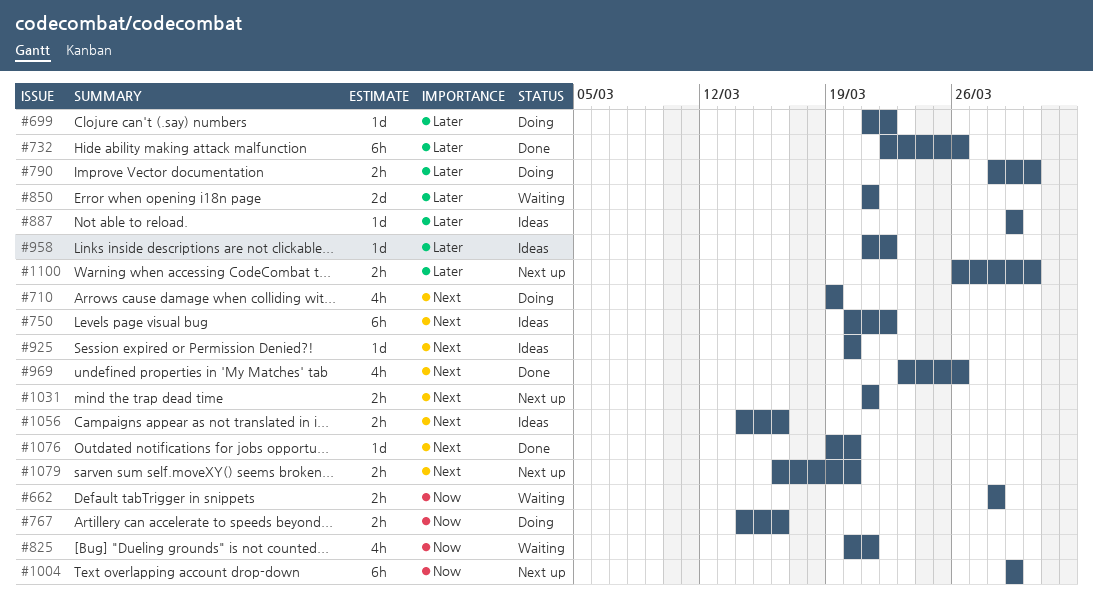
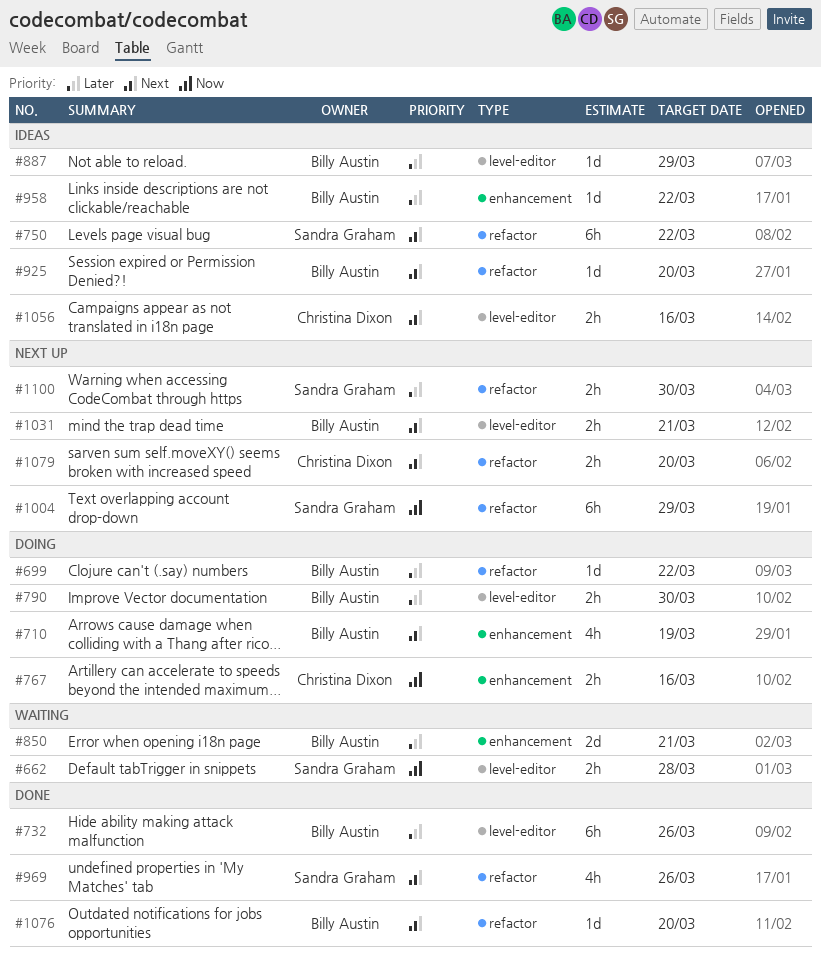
#825: present -> none

